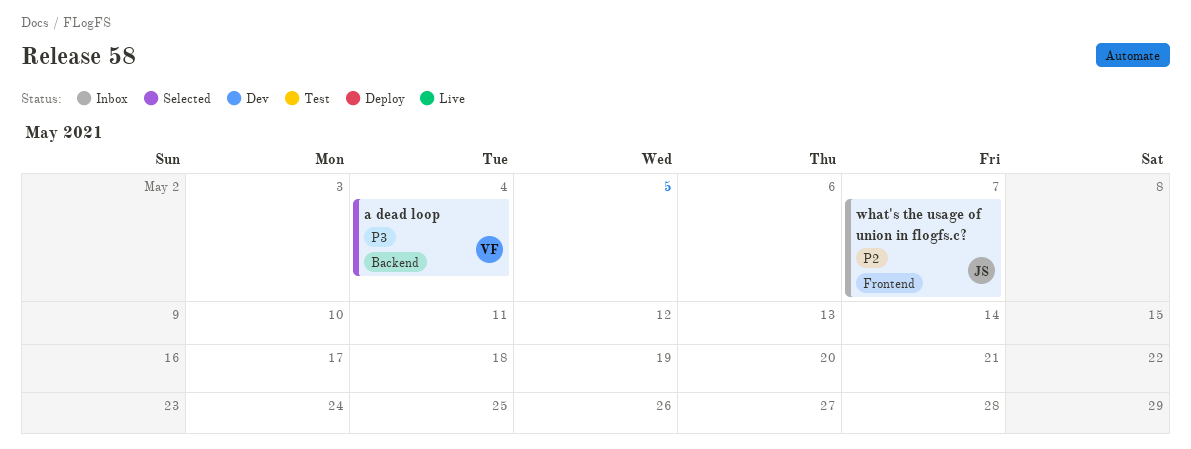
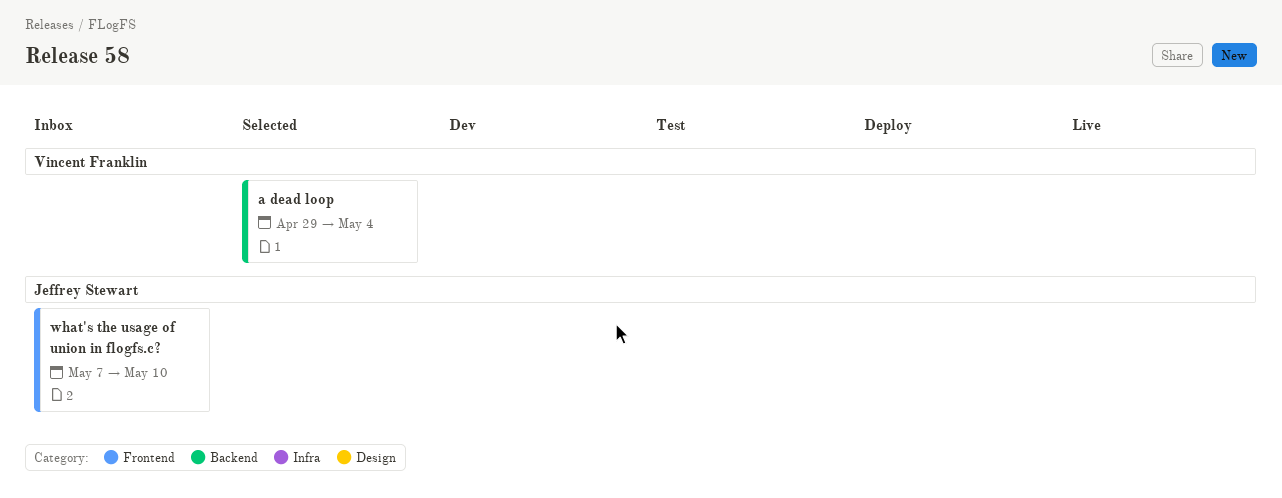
what's the usage of union in flogfs.c?, due: May 7 -> May 10

